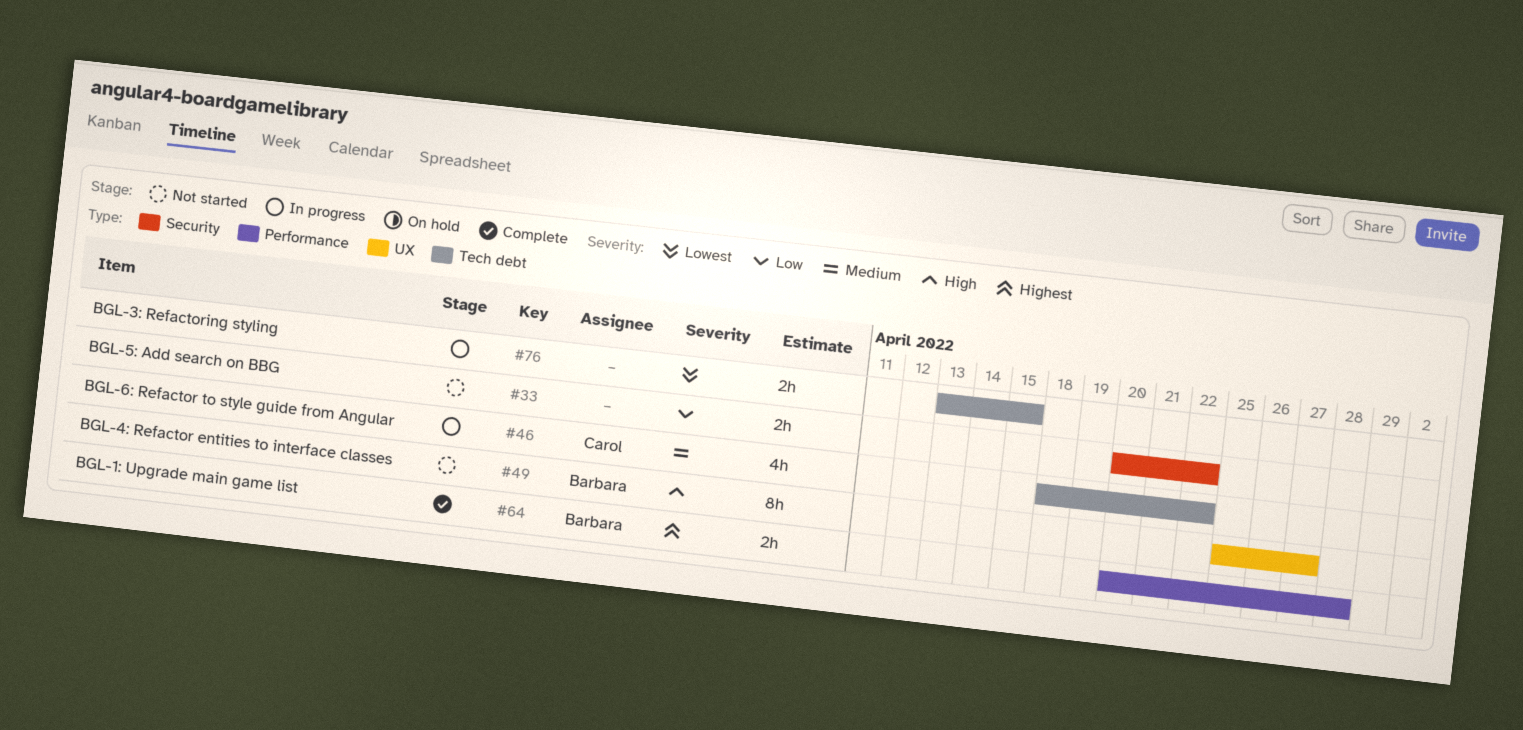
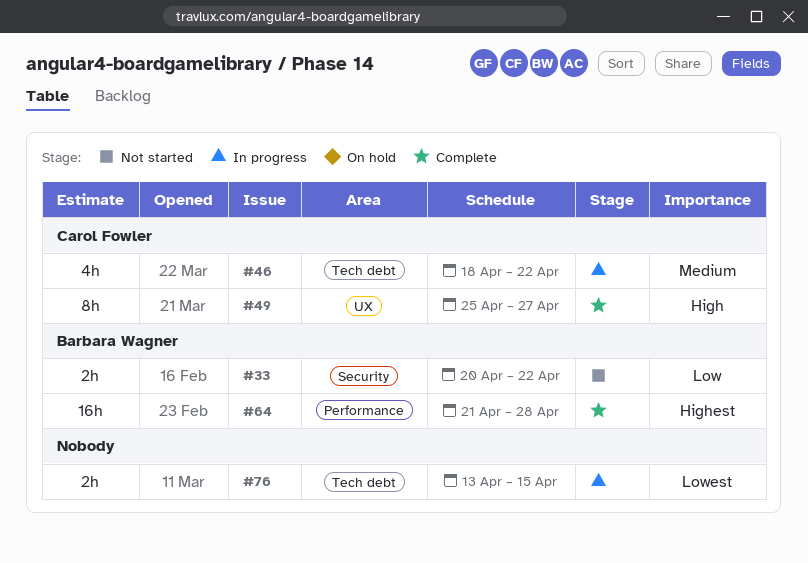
#33, owner: none -> Barbara Wagner
#49, status: Not started -> Complete
#49, owner: Barbara Wagner -> Carol Fowler
#64, estimate: 2h -> 16h
#64, start: Apr 20 -> Apr 21

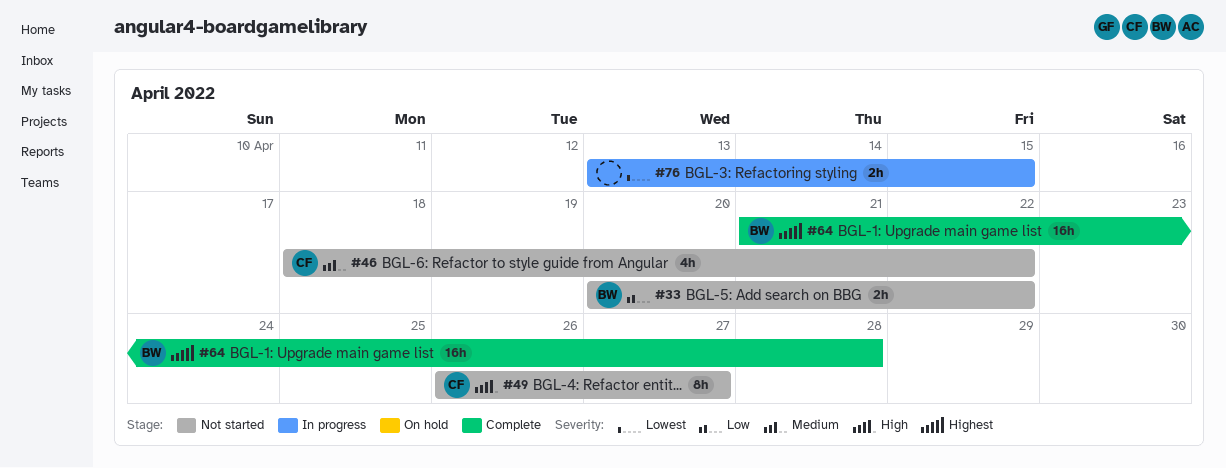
#46, status: In progress -> Not started
#49, status: Complete -> Not started
#49, start: Apr 25 -> Apr 26

